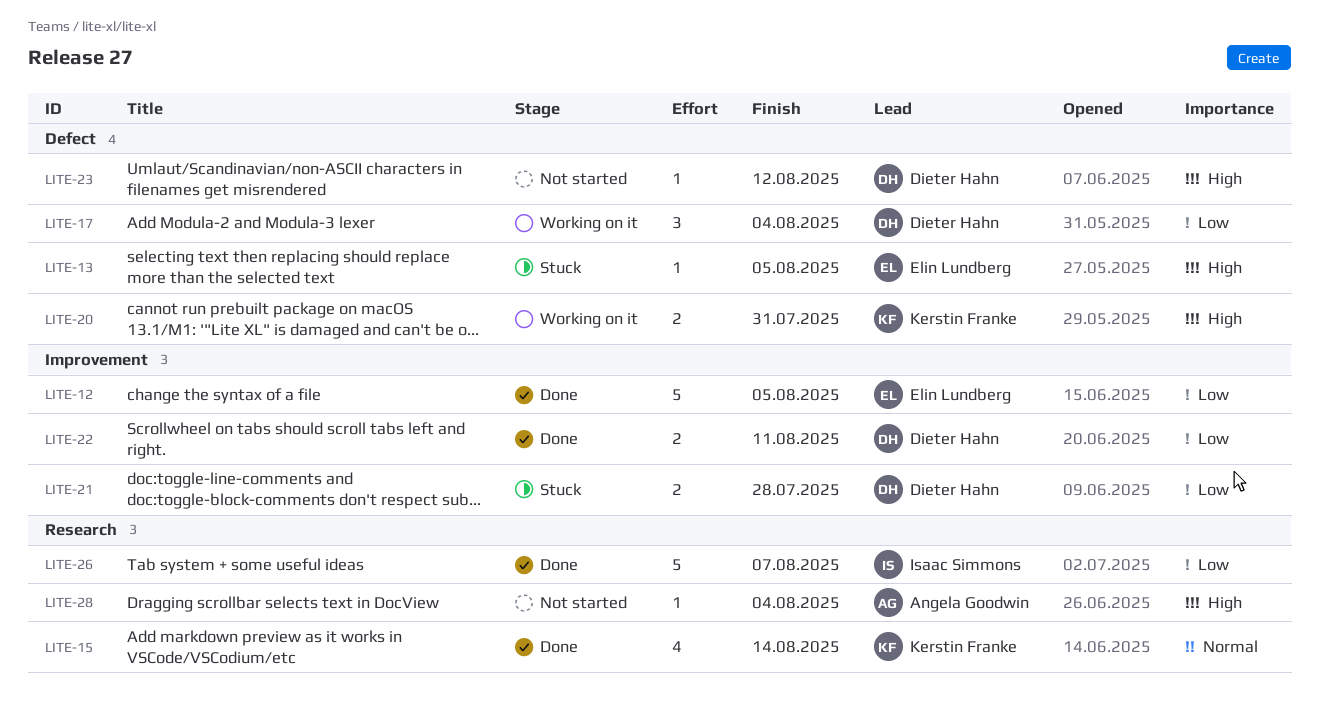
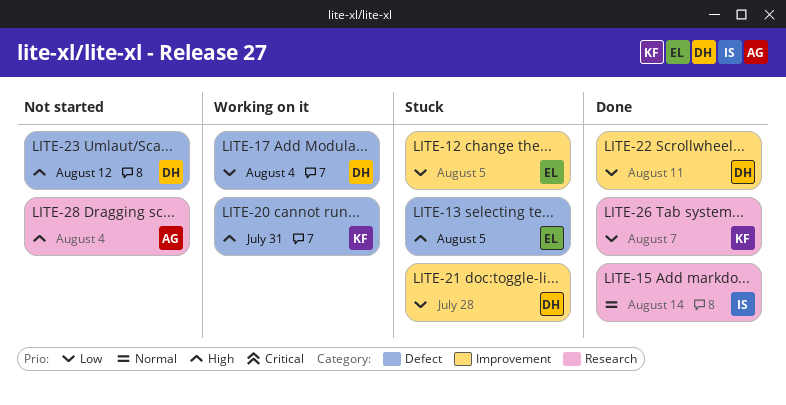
LITE-12, status: Done -> Stuck
LITE-15, owner: Kerstin Franke -> Isaac Simmons
LITE-26, owner: Isaac Simmons -> Kerstin Franke

